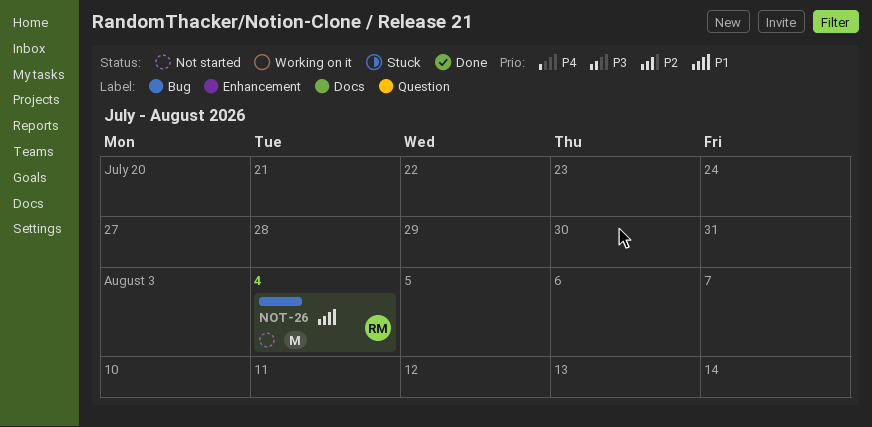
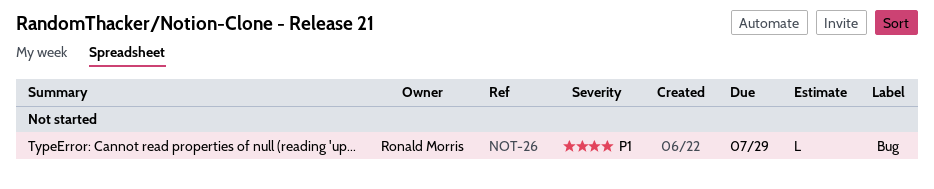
NOT-26, estimate: M -> L
NOT-26, due: Aug 4 -> Jul 29

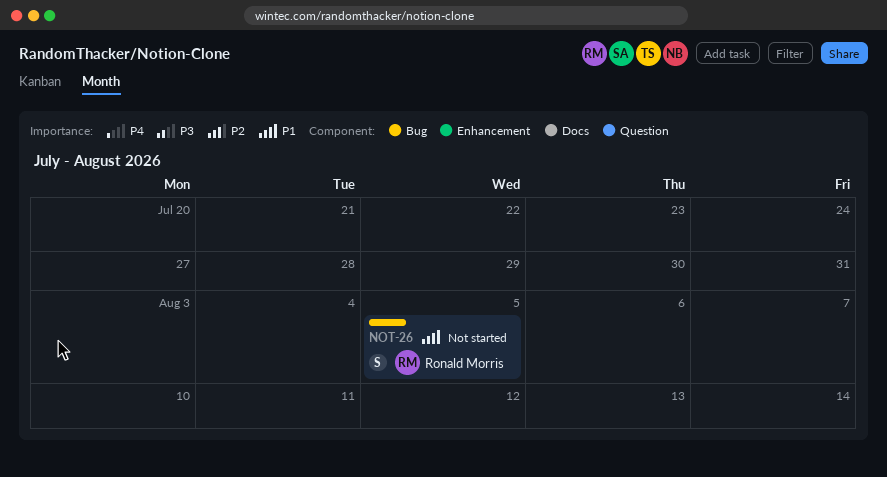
NOT-26, estimate: L -> S
NOT-26, due: Jul 29 -> Aug 5

